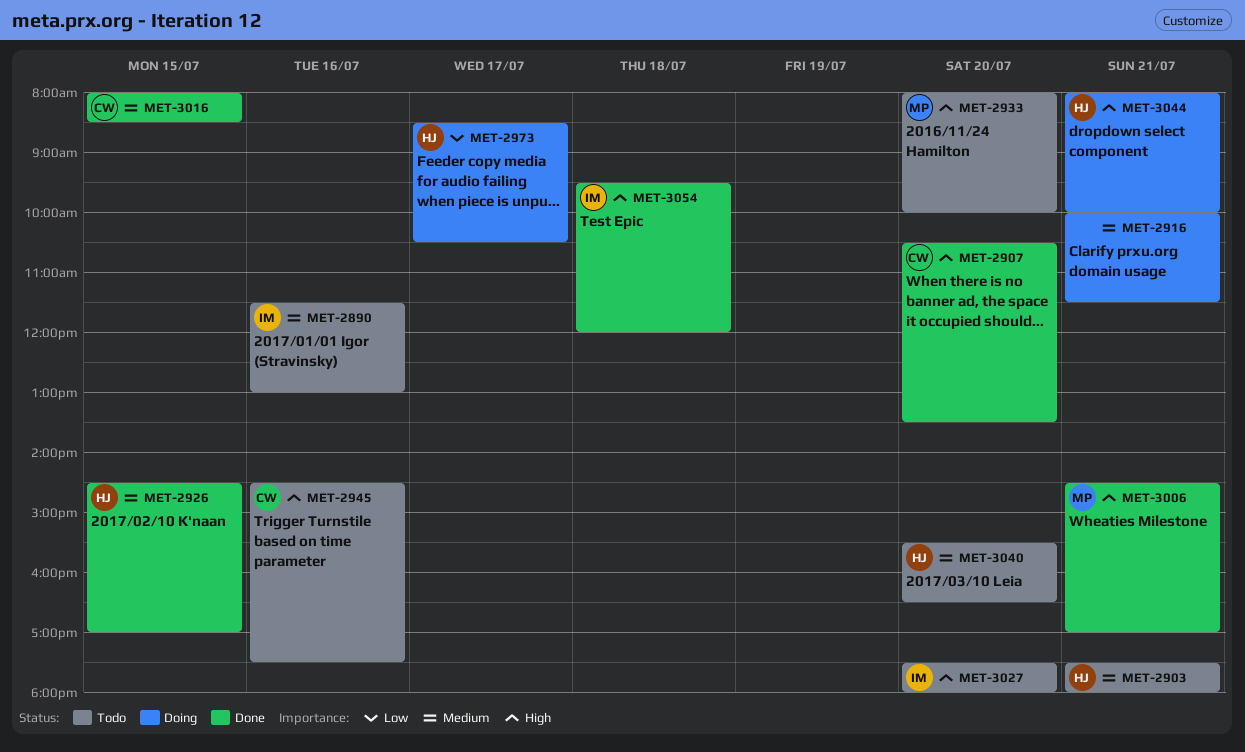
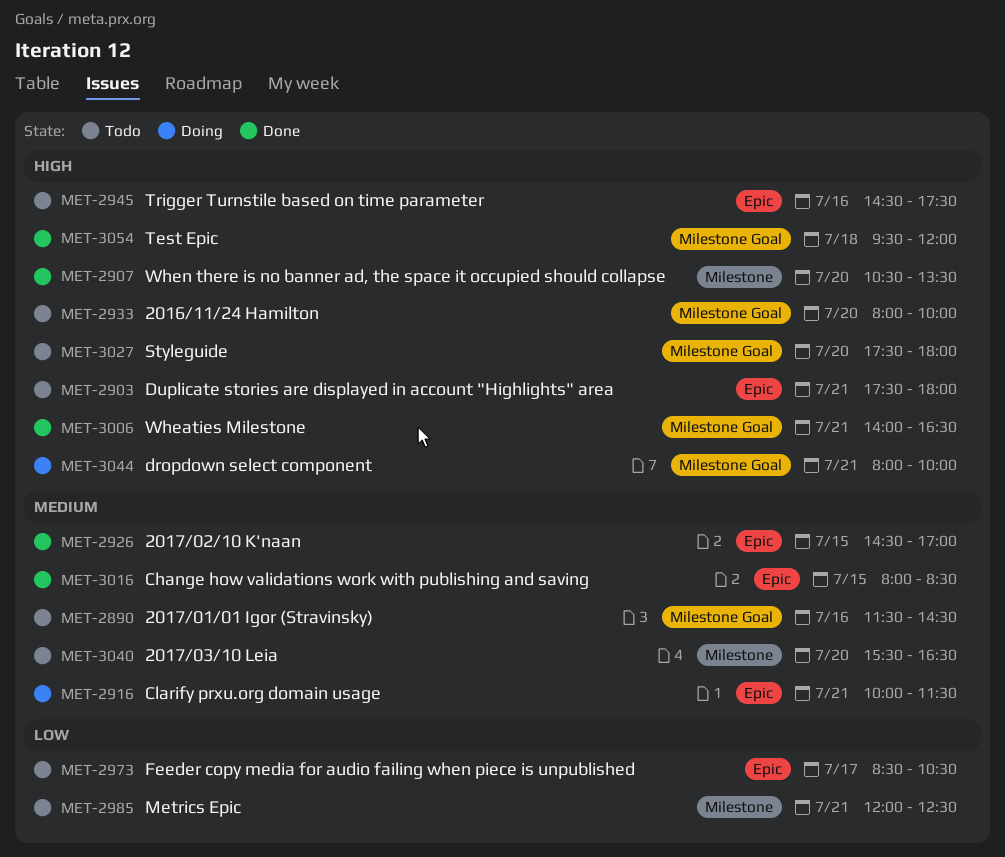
MET-2890, ends: 13:00 -> 14:30
MET-2903, priority: Medium -> High
MET-2973, status: Doing -> Todo
MET-2985: none -> present
MET-3006, begins: 14:30 -> 14:00
MET-3006, ends: 17:00 -> 16:30

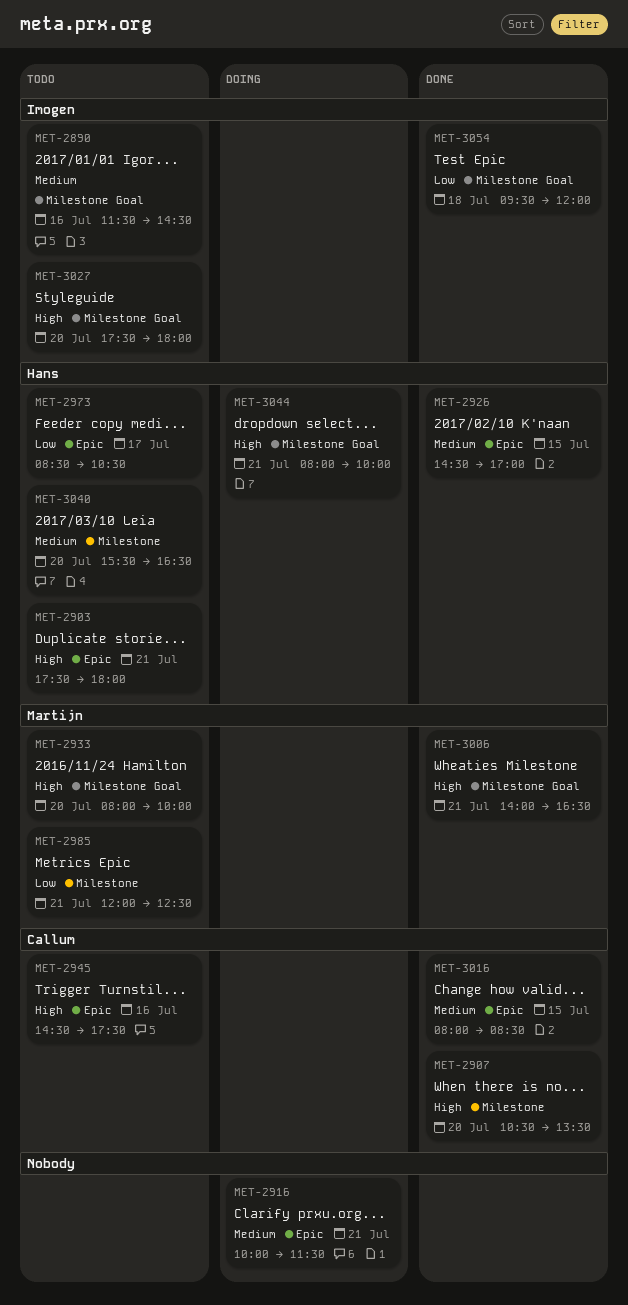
MET-3054, priority: High -> Low

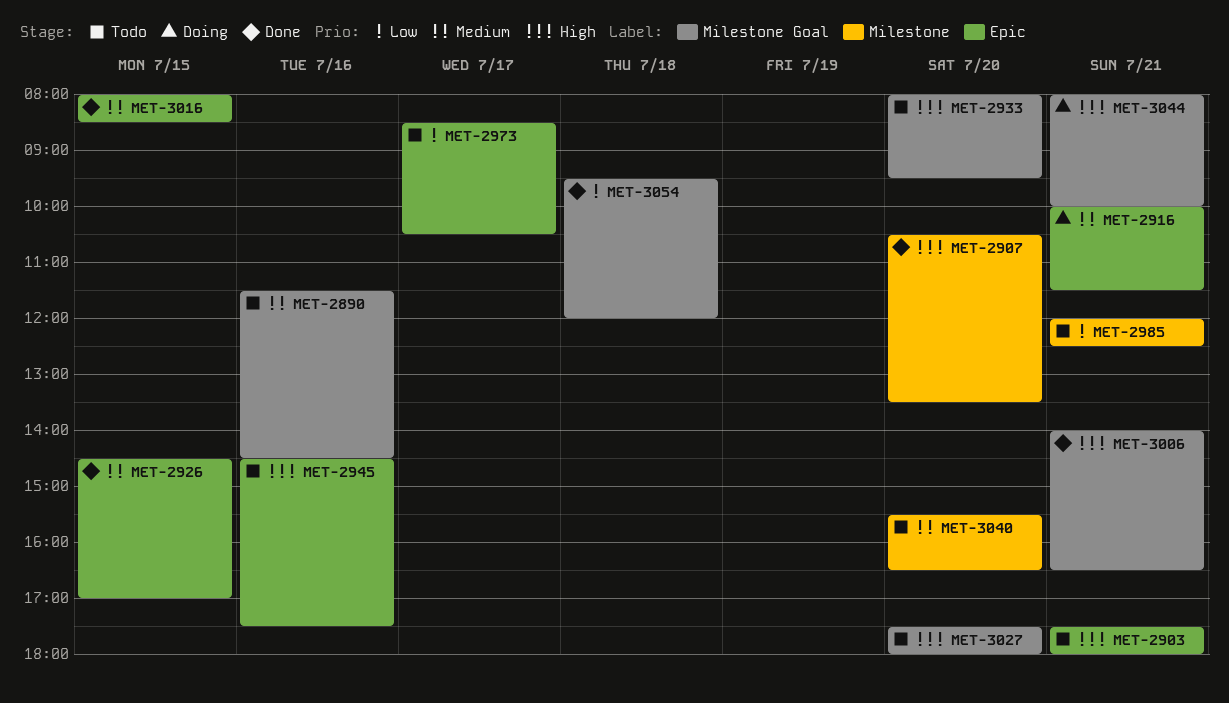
MET-2933, ends: 10:00 -> 09:30

